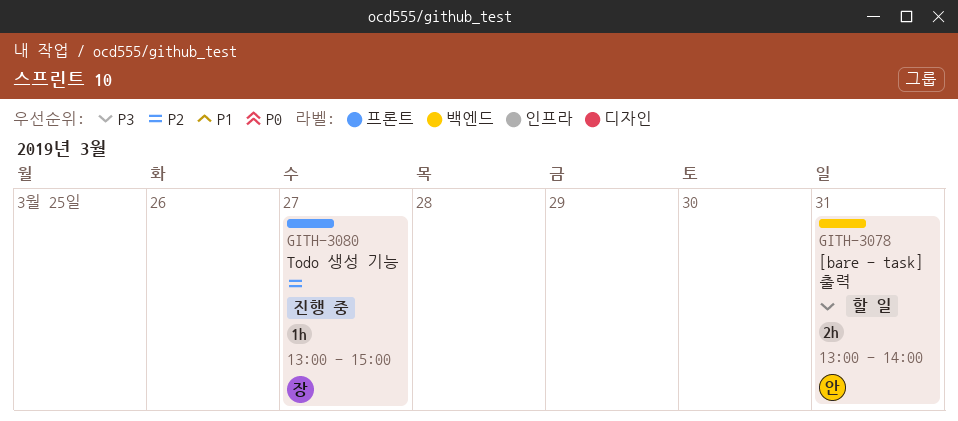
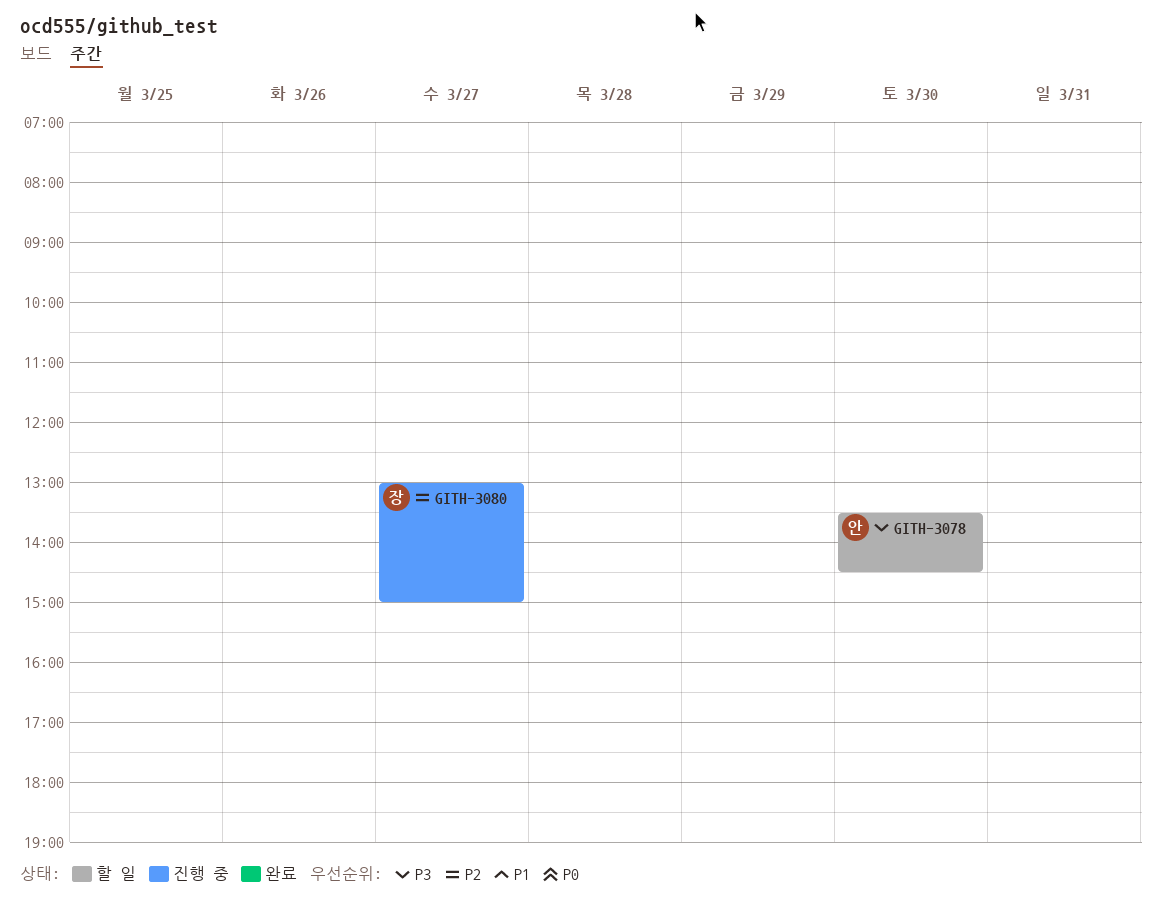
GITH-3078, day: Mar 31 -> Mar 30
GITH-3078, begins: 13:00 -> 13:30
GITH-3078, ends: 14:00 -> 14:30

